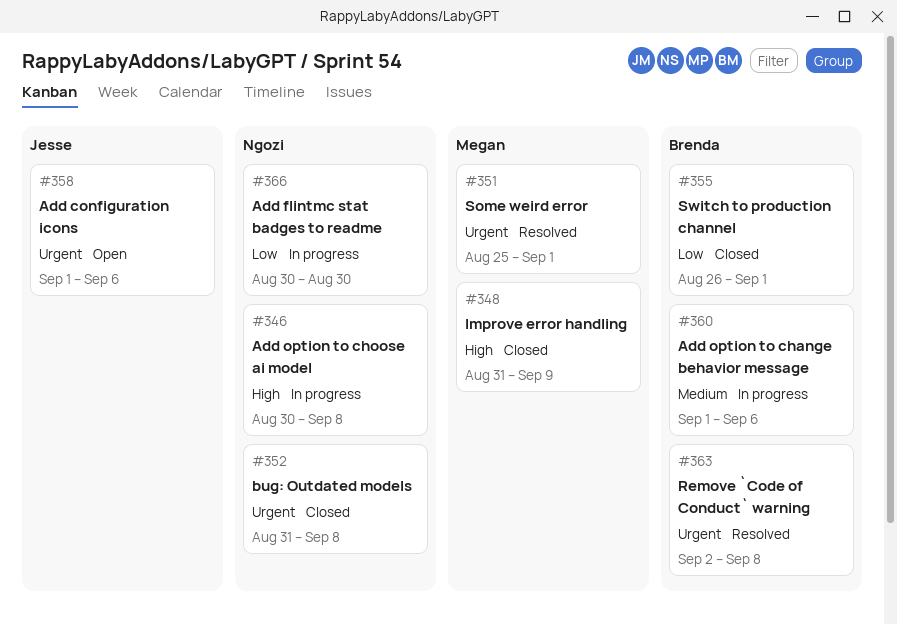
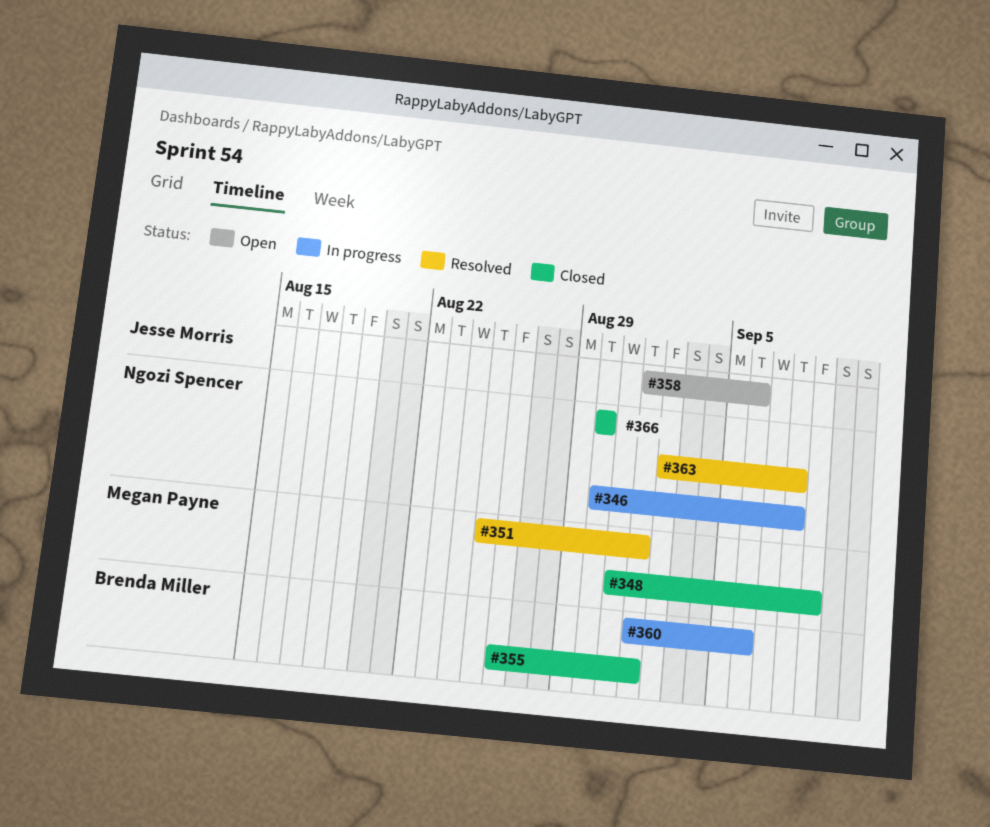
#352: present -> none
#363, owner: Brenda Miller -> Ngozi Spencer
#366, status: In progress -> Closed

